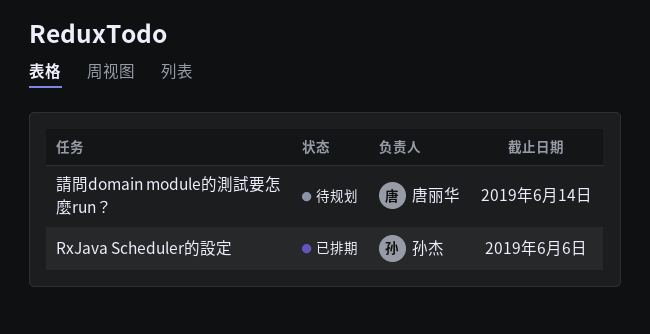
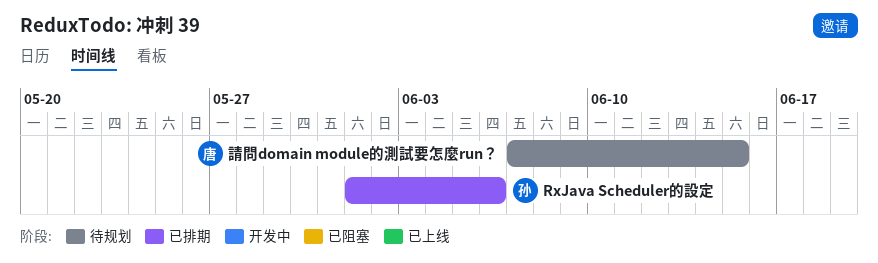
請問domain module的測試要怎麼run？, due: Jun 14 -> Jun 15

